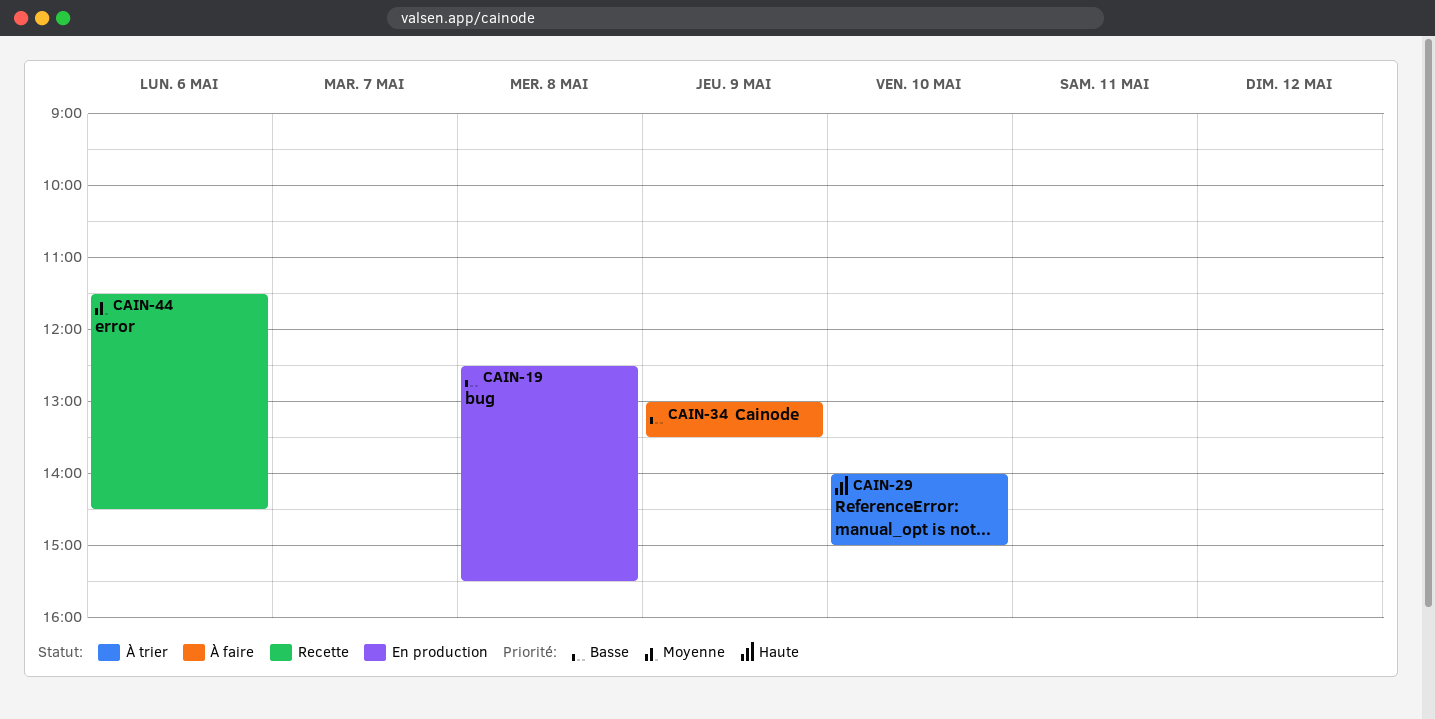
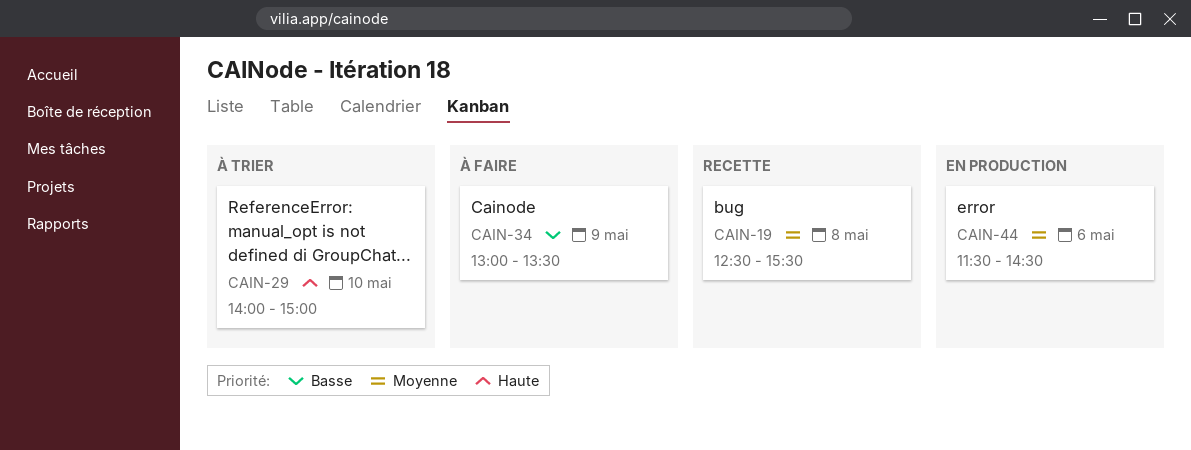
CAIN-19, status: En production -> Recette
CAIN-19, priority: Basse -> Moyenne
CAIN-44, status: Recette -> En production

